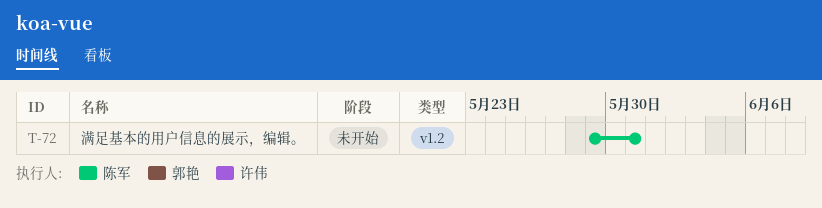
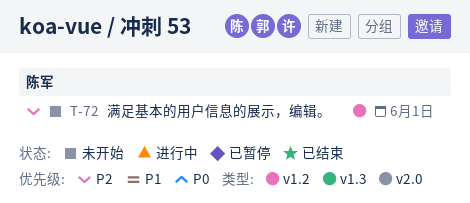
T-72, due: May 31 -> Jun 1

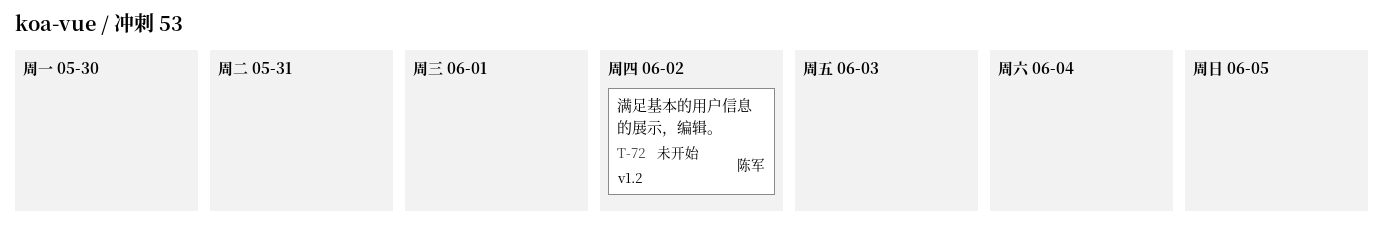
T-72, due: Jun 1 -> Jun 2

